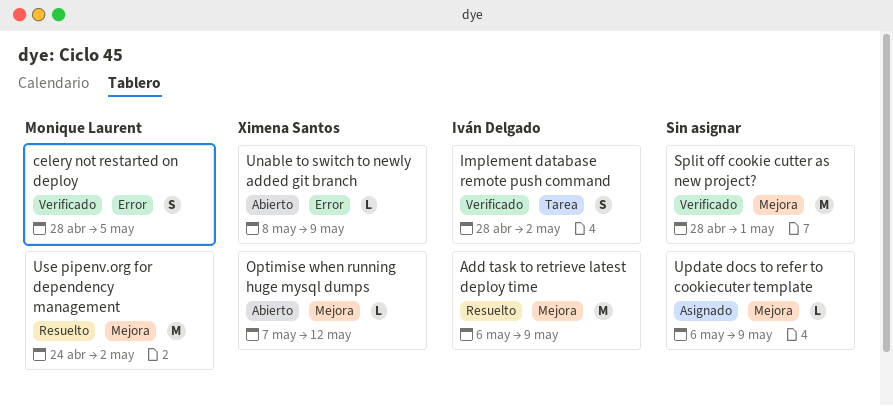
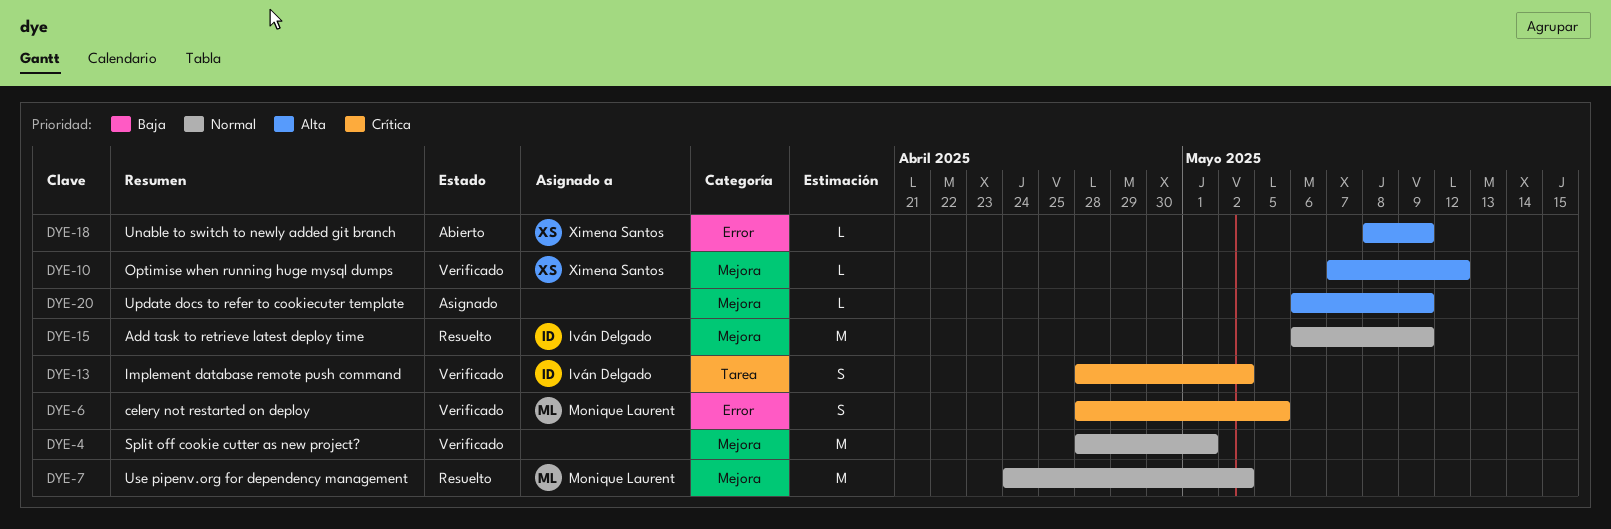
Optimise when running huge mysql dumps, status: Abierto -> Verificado

